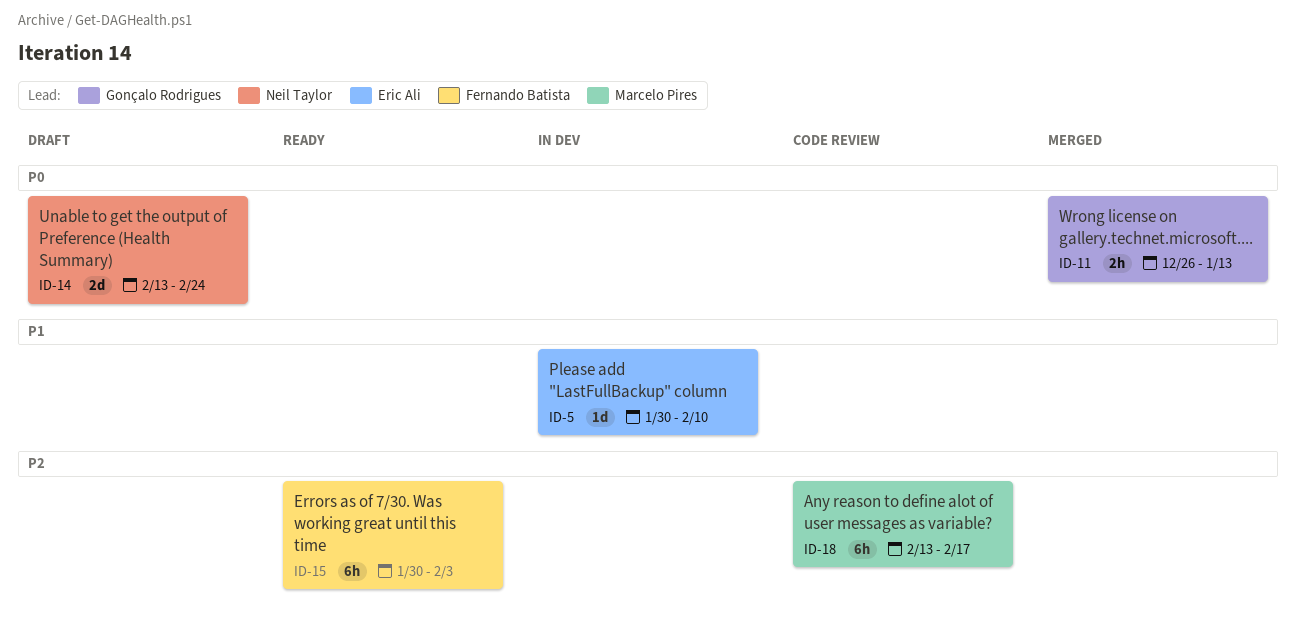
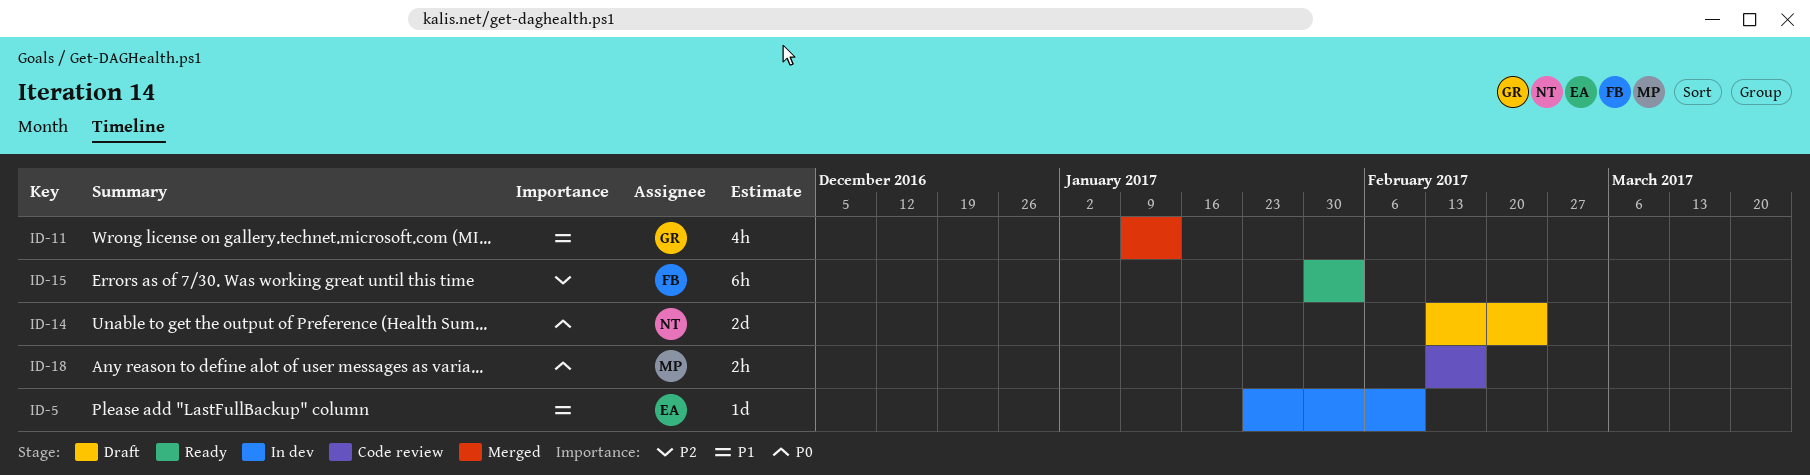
ID-5, start: Jan 30 -> Jan 23
ID-11, priority: P0 -> P1
ID-11, estimate: 2h -> 4h
ID-11, start: Dec 26 -> Jan 9
ID-18, priority: P2 -> P0
ID-18, estimate: 6h -> 2h

